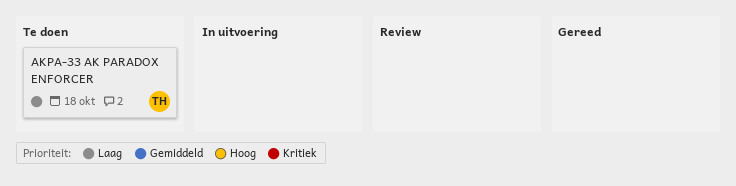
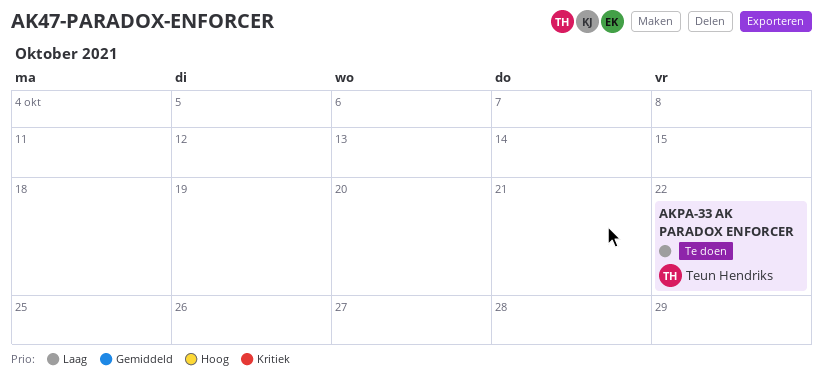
AKPA-33, due: Oct 18 -> Oct 22

